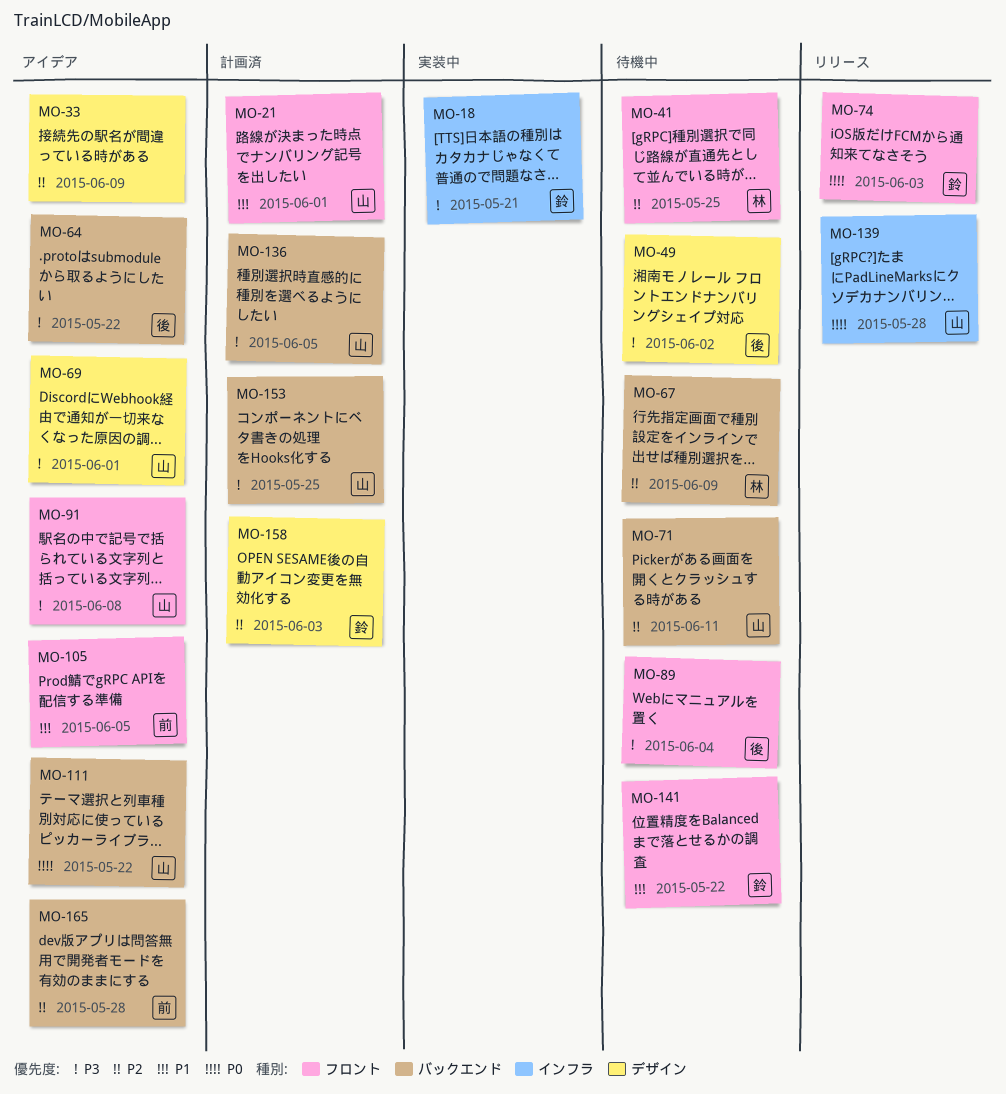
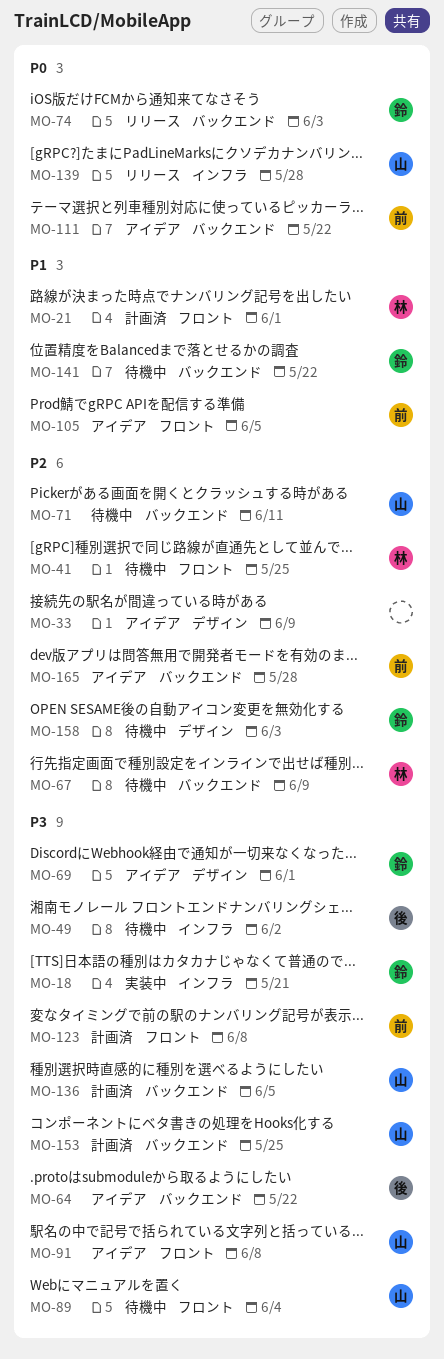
MO-21, owner: 山 -> 林
MO-49, label: デザイン -> インフラ
MO-69, owner: 山 -> 鈴
MO-74, label: フロント -> バックエンド
MO-89, owner: 後 -> 山
MO-111, owner: 山 -> 前
MO-123: none -> present
MO-141, label: フロント -> バックエンド
MO-158, status: 計画済 -> 待機中

